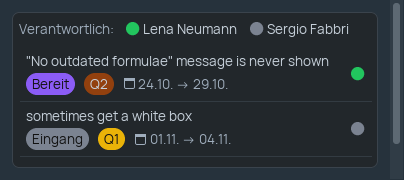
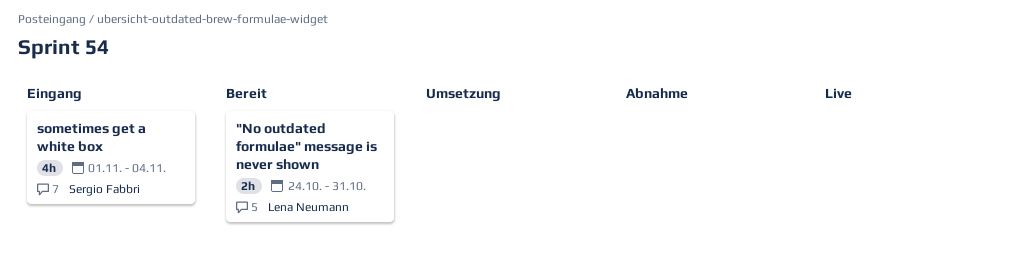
"No outdated formulae" message is never shown, due: Oct 29 -> Oct 31

